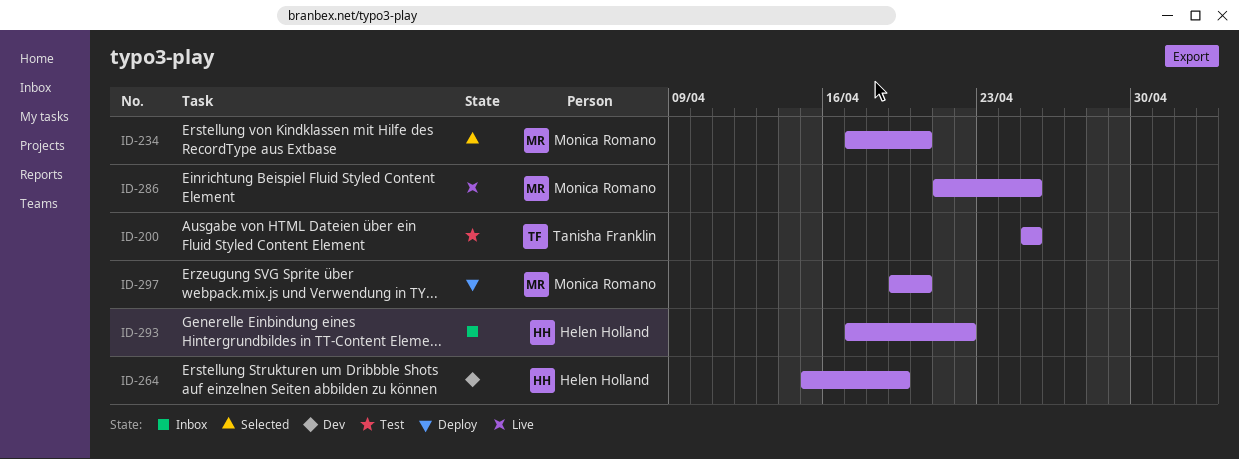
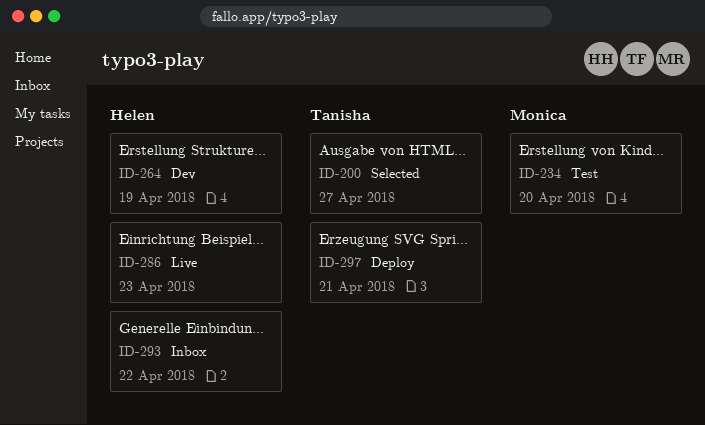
ID-200, status: Test -> Selected
ID-200, due: Apr 25 -> Apr 27
ID-234, status: Selected -> Test
ID-286, owner: Monica Romano -> Helen Holland
ID-286, due: Apr 25 -> Apr 23
ID-297, owner: Monica Romano -> Tanisha Franklin
ID-297, due: Apr 20 -> Apr 21

